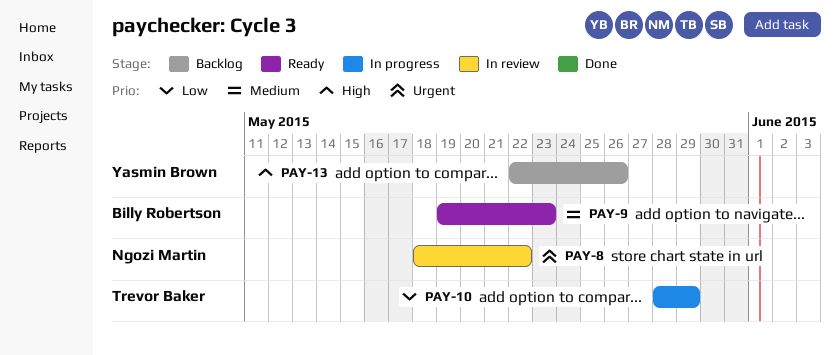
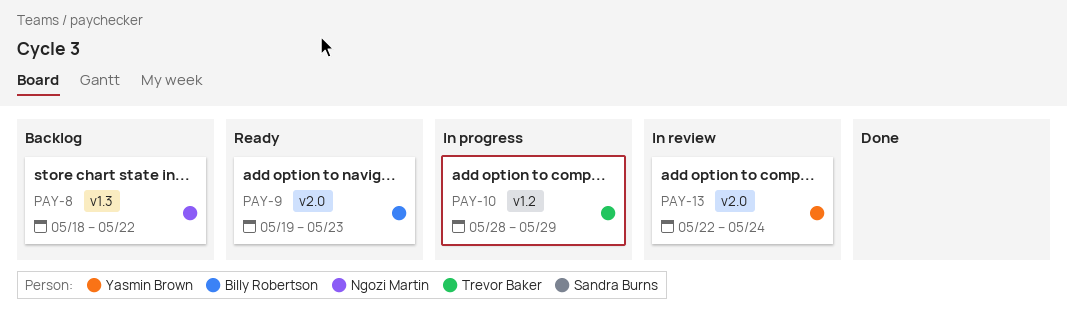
PAY-8, status: In review -> Backlog
PAY-13, status: Backlog -> In review
PAY-13, due: May 26 -> May 24

